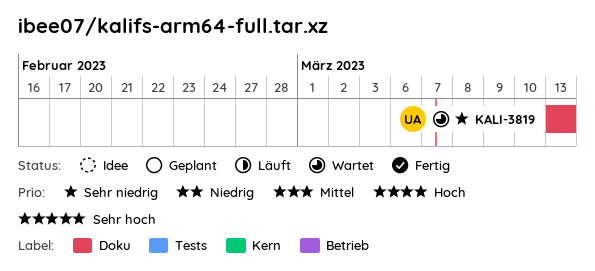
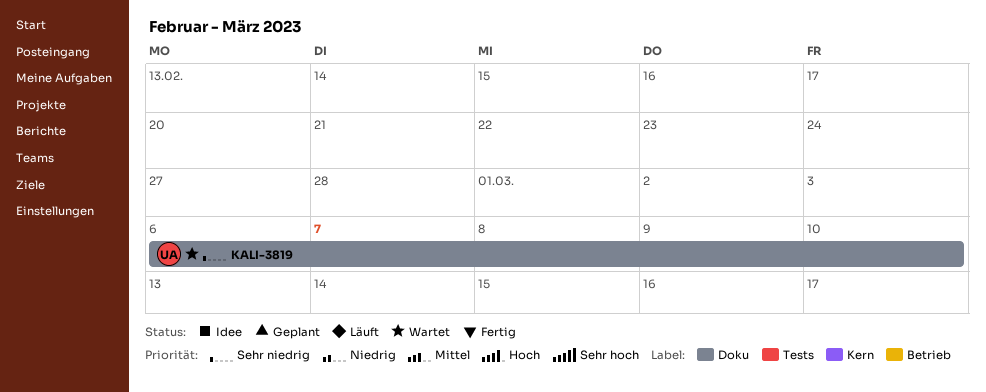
KALI-3819, start: Mar 13 -> Mar 6
KALI-3819, due: Mar 13 -> Mar 10

